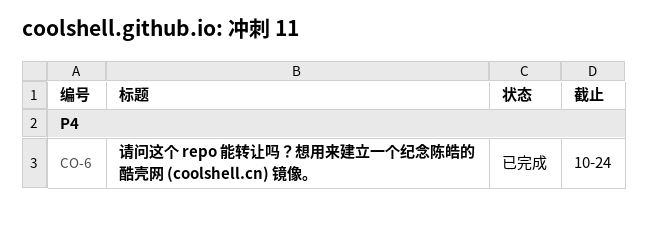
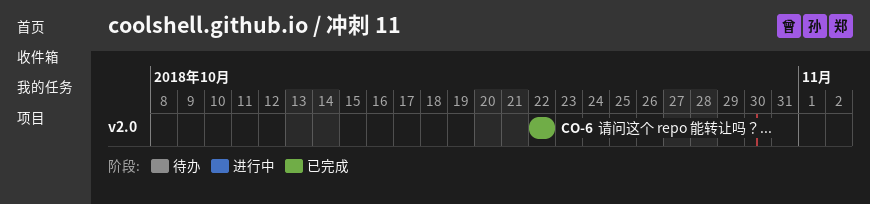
CO-6, due: Oct 24 -> Oct 22

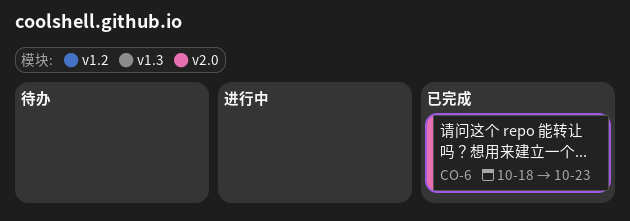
CO-6, start: Oct 22 -> Oct 18
CO-6, due: Oct 22 -> Oct 23

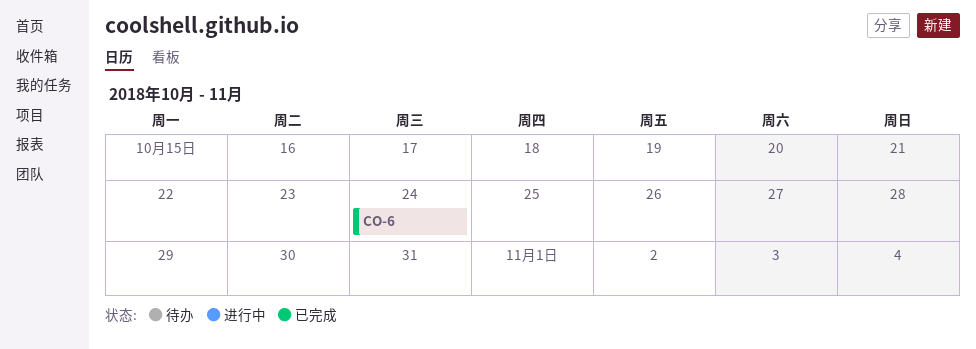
CO-6, due: Oct 23 -> Oct 24

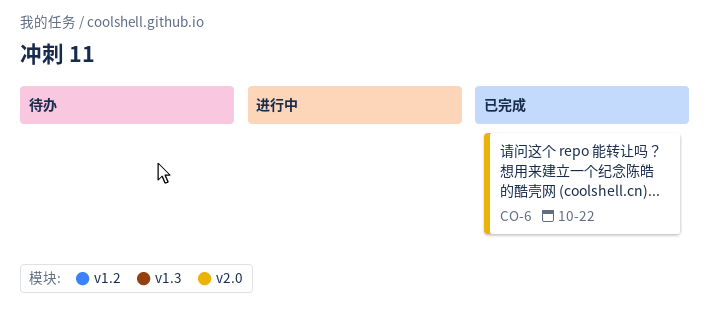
CO-6, due: Oct 24 -> Oct 22

